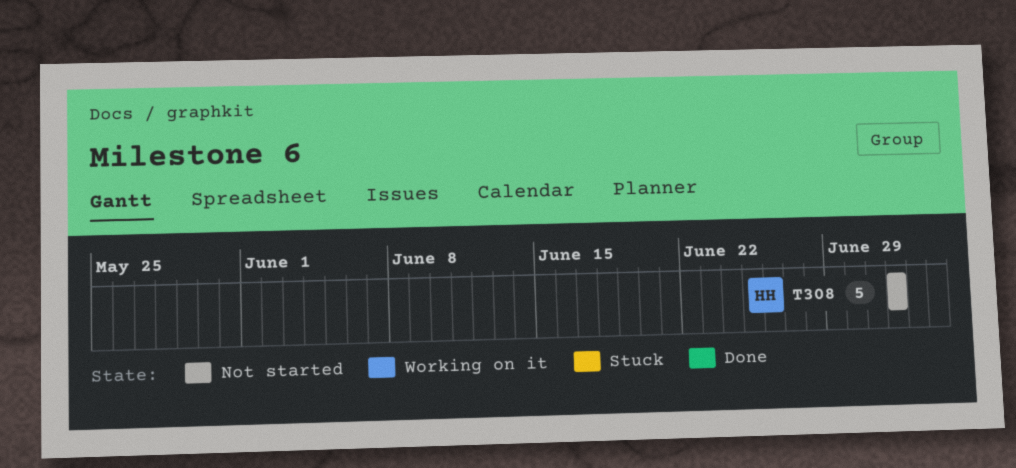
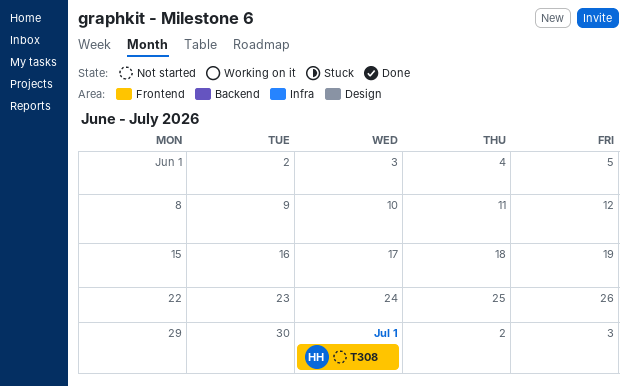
T308, start: Jul 2 -> Jul 1
T308, due: Jul 2 -> Jul 1

